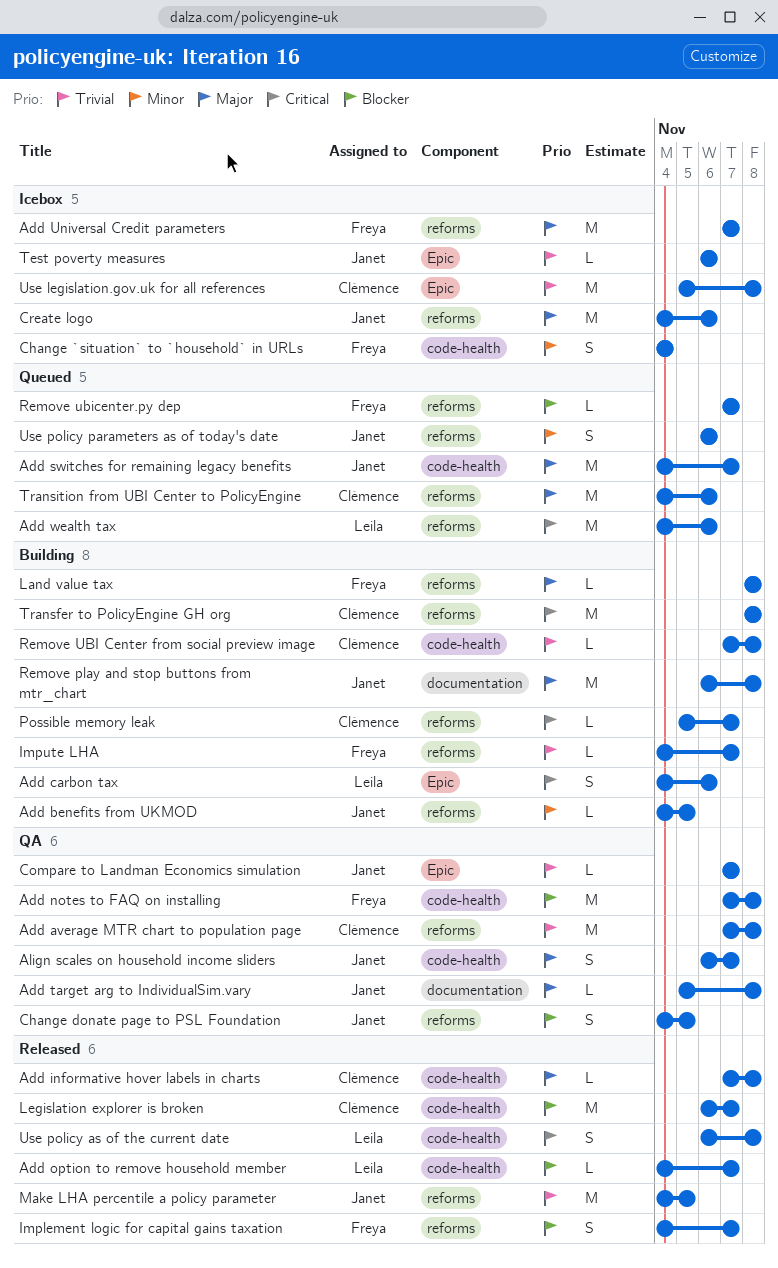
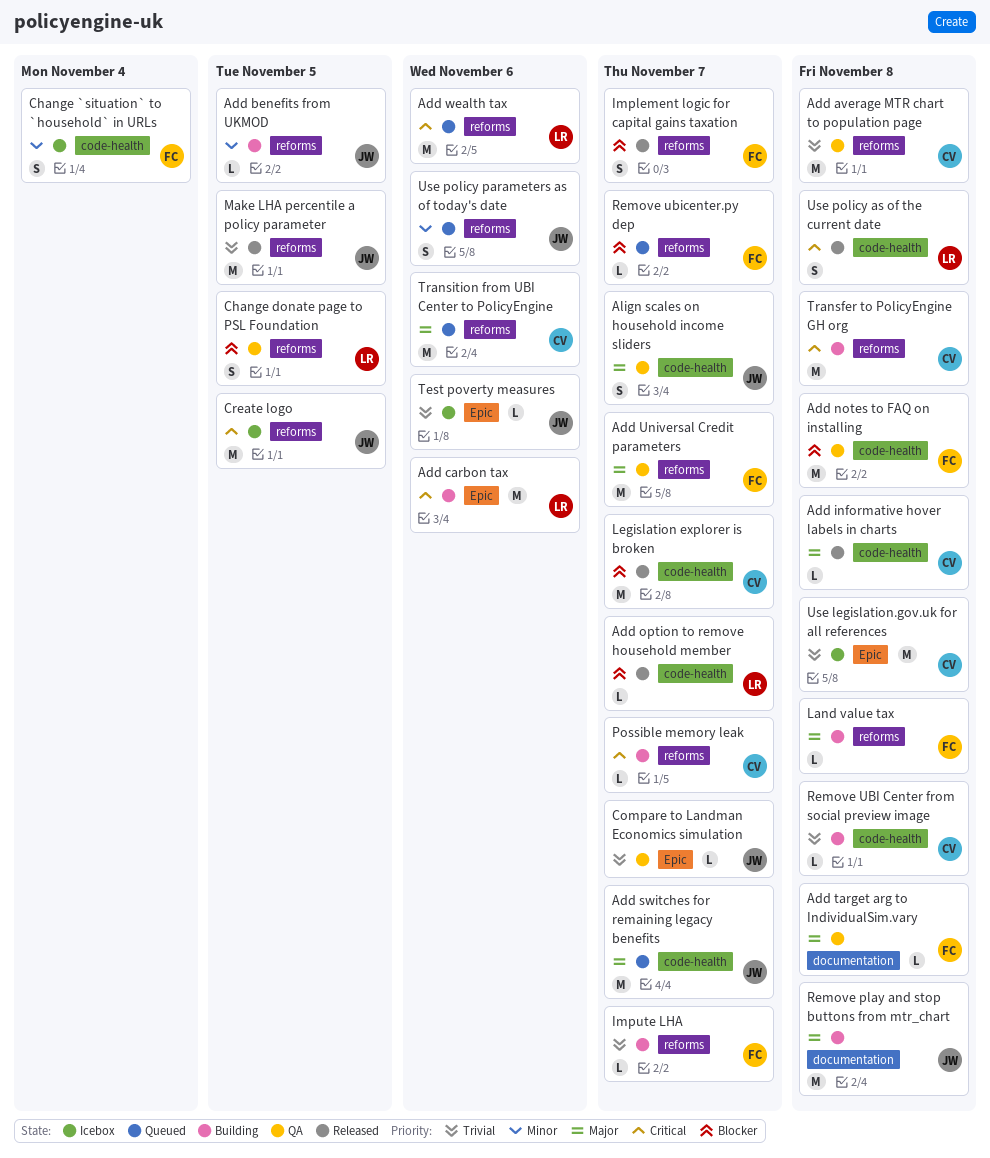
Add carbon tax, estimate: S -> M
Add target arg to IndividualSim.vary, owner: Janet -> Freya
Add Universal Credit parameters, status: Icebox -> QA
Change donate page to PSL Foundation, owner: Janet -> Leila
Create logo, priority: Major -> Critical
Create logo, due: Nov 6 -> Nov 5

